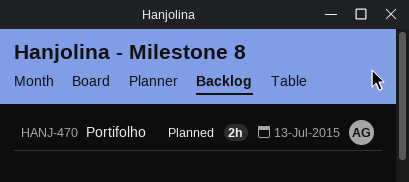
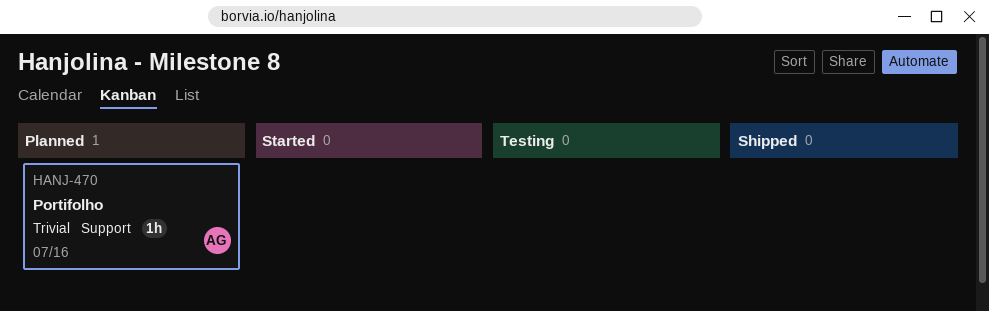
HANJ-470, estimate: 2h -> 1h
HANJ-470, due: Jul 13 -> Jul 16

